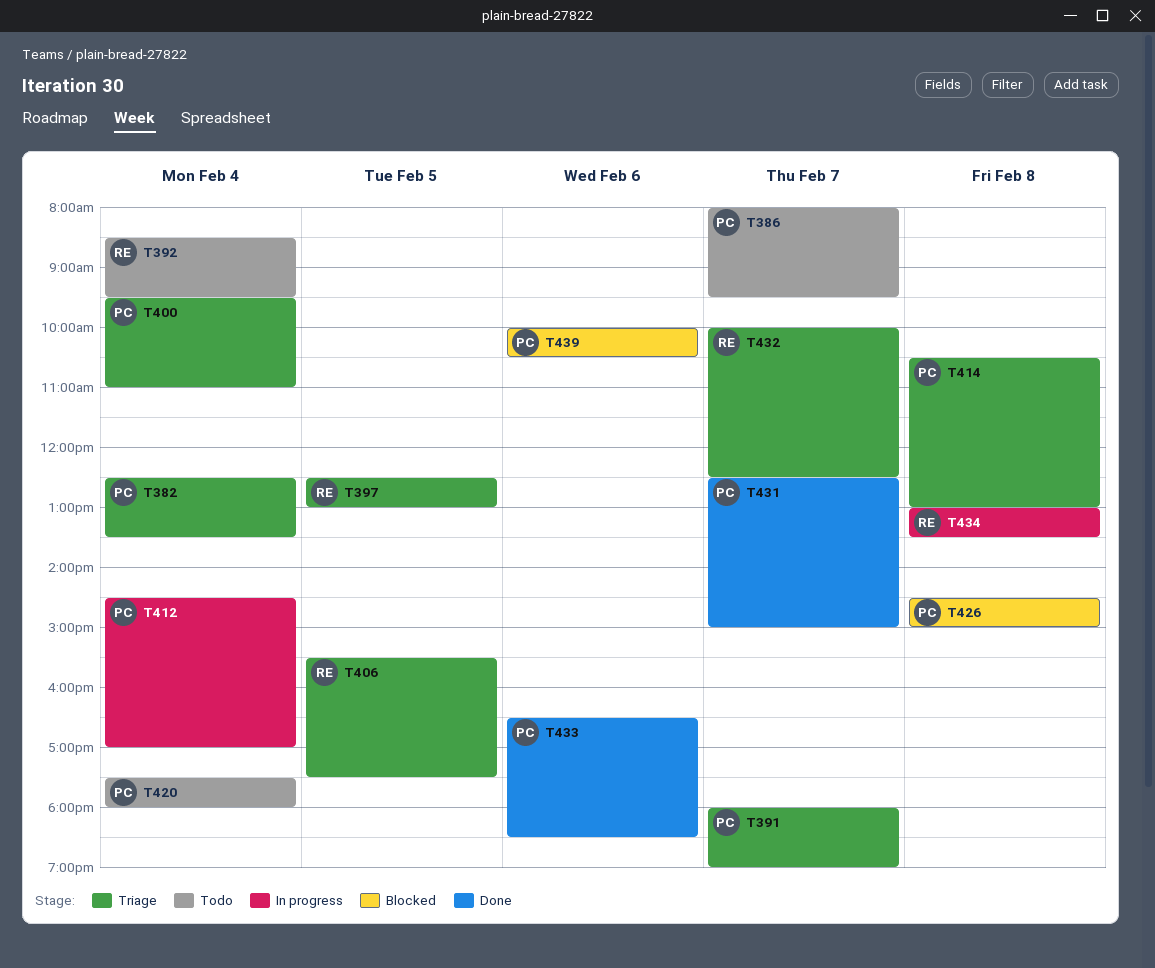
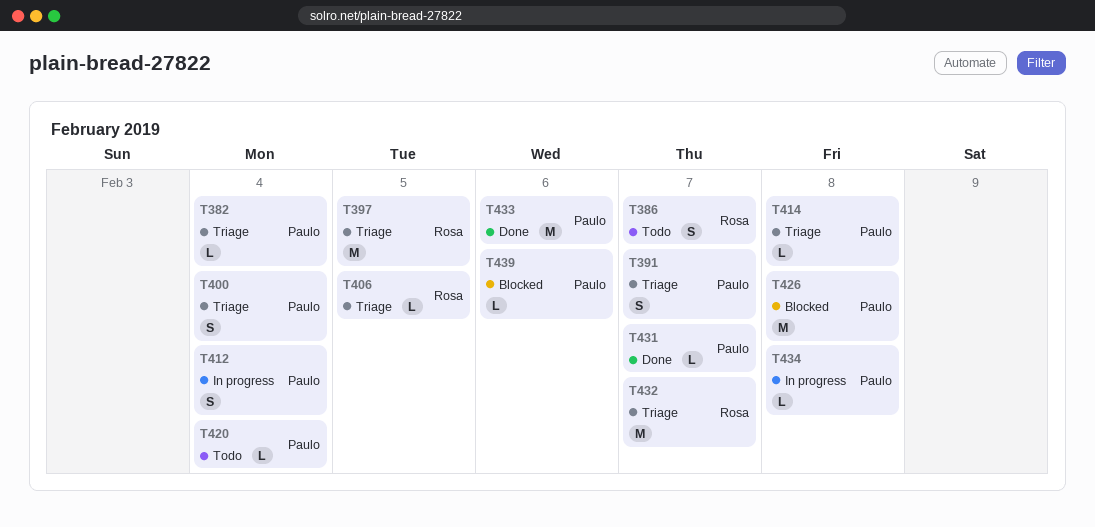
T386, owner: Paulo -> Rosa
T392: present -> none
T434, owner: Rosa -> Paulo

